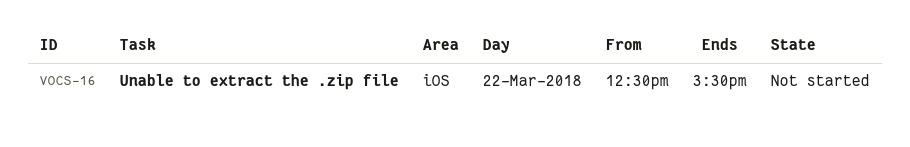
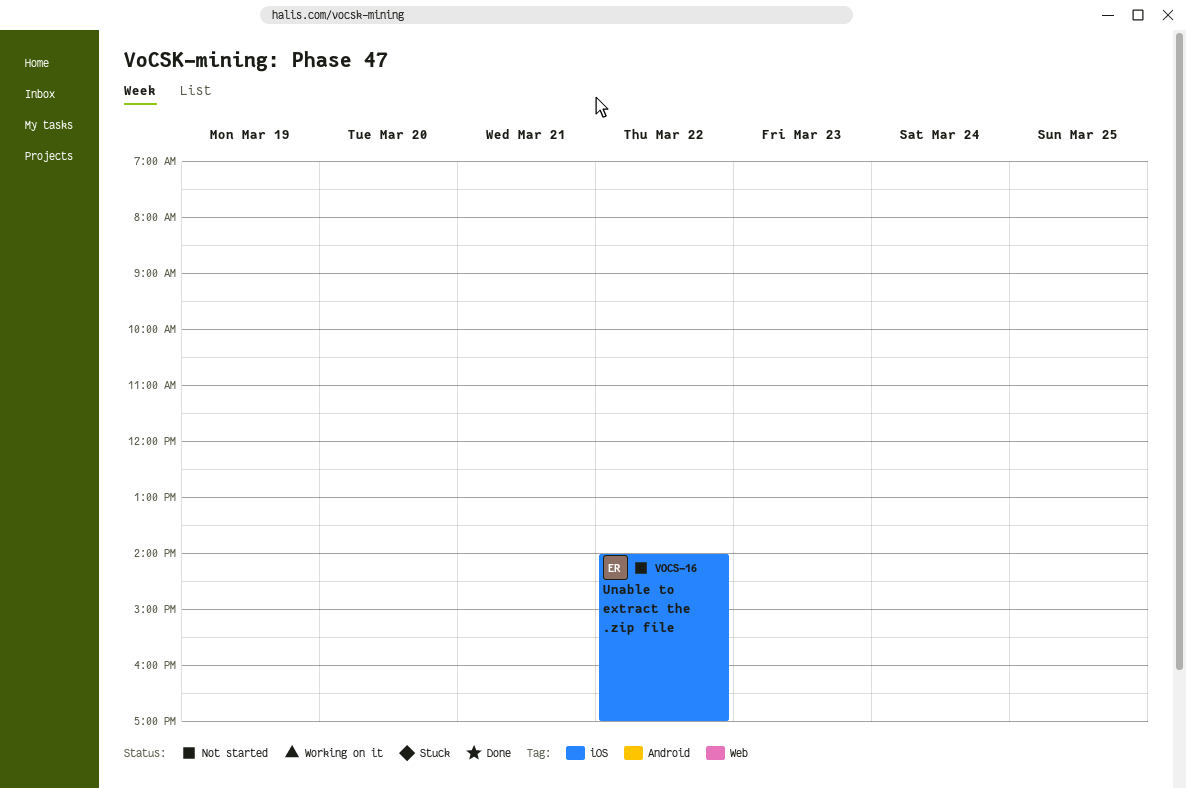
VOCS-16, begins: 12:30 -> 14:00
VOCS-16, ends: 15:30 -> 17:00

